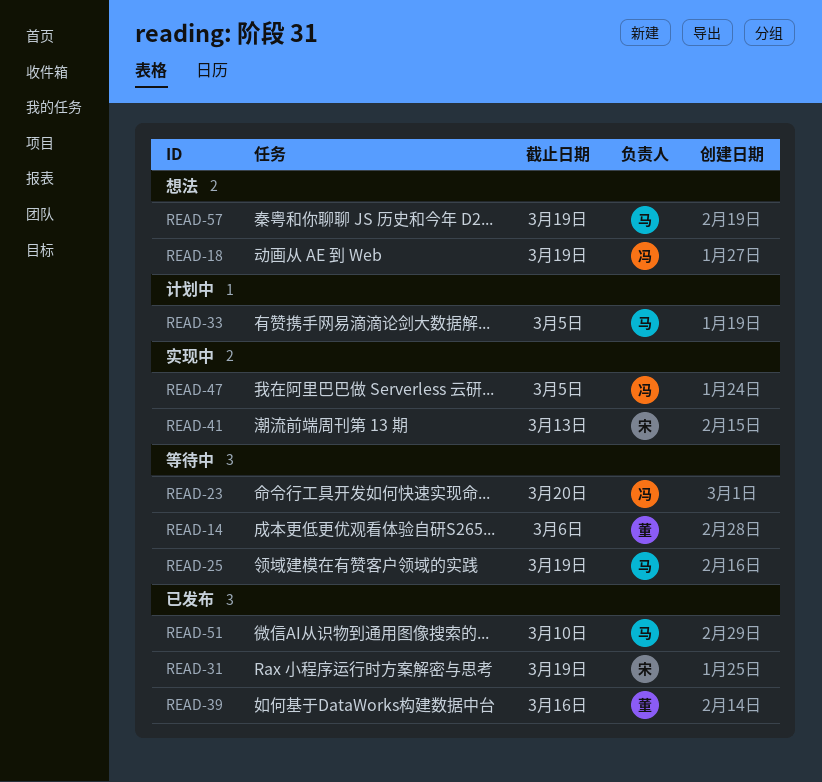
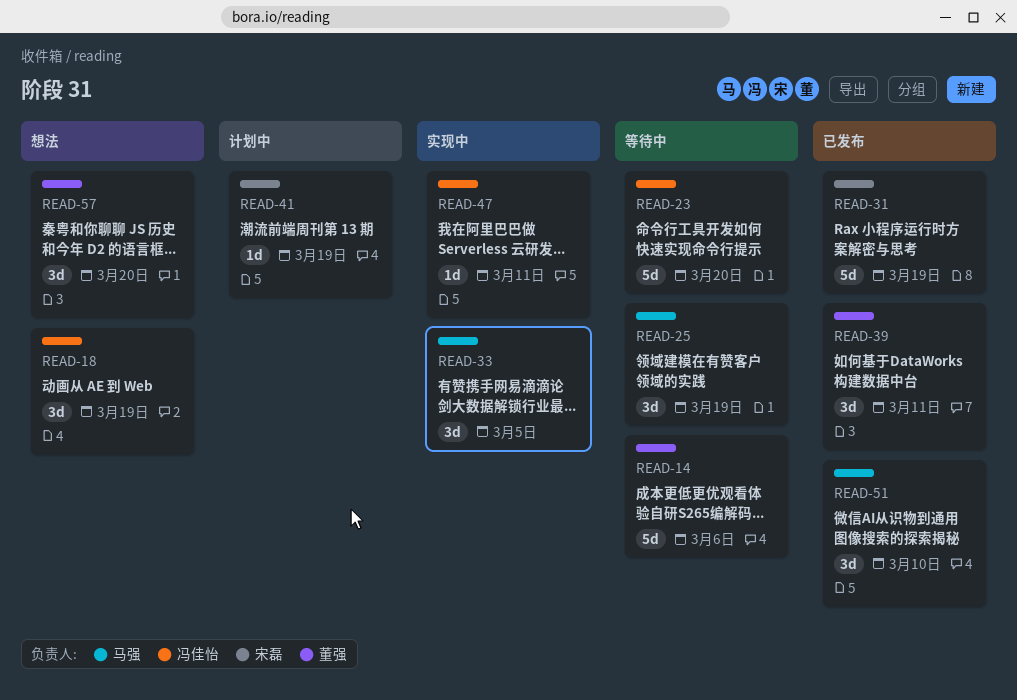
READ-33, status: 计划中 -> 实现中
READ-39, due: Mar 16 -> Mar 11
READ-41, status: 实现中 -> 计划中
READ-41, due: Mar 13 -> Mar 19
READ-47, due: Mar 5 -> Mar 11
READ-57, owner: 马强 -> 董强
READ-57, due: Mar 19 -> Mar 20

